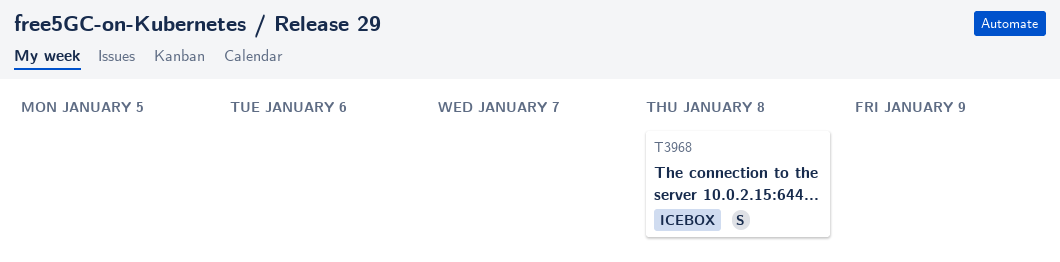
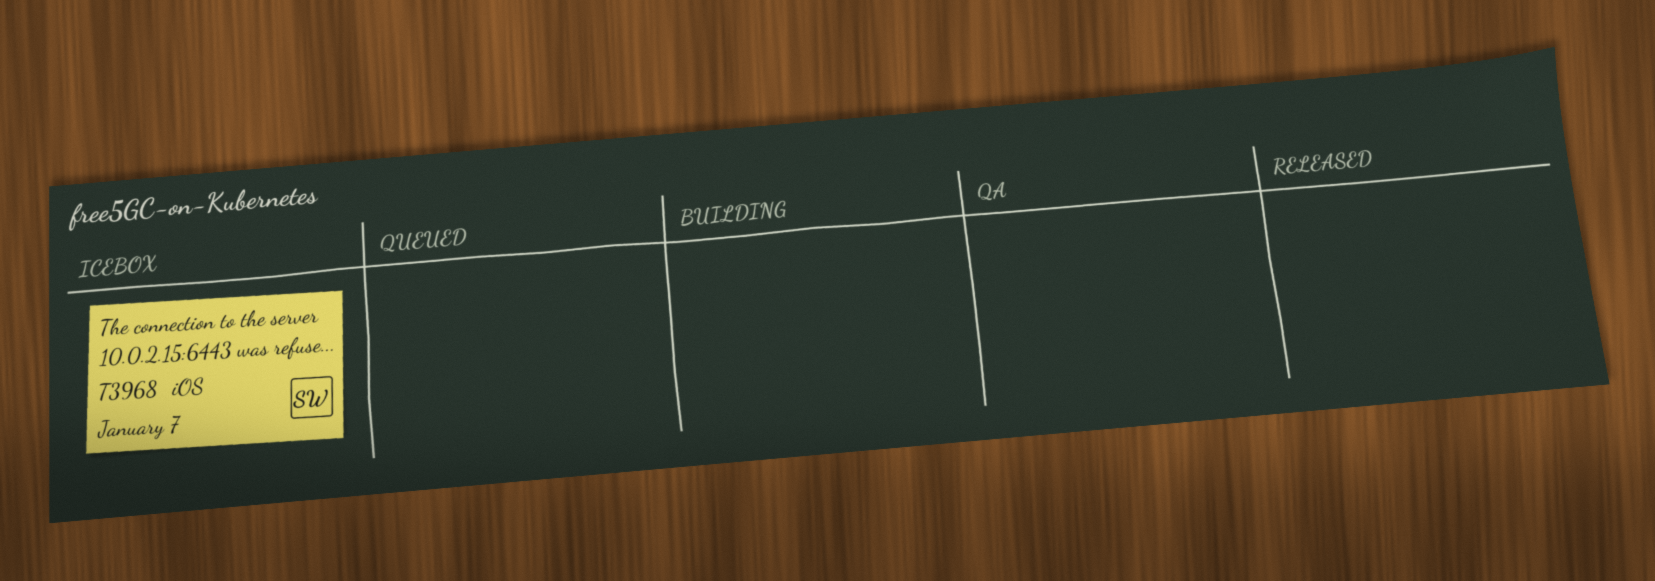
T3968, day: Jan 8 -> Jan 7

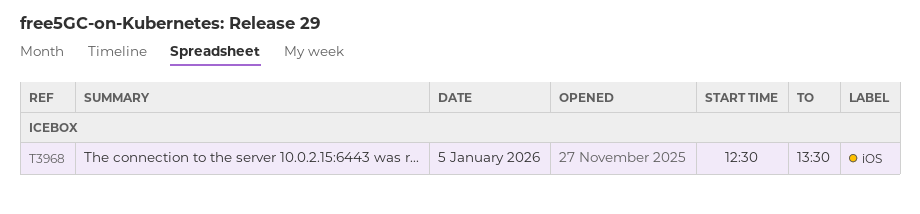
T3968, day: Jan 7 -> Jan 5

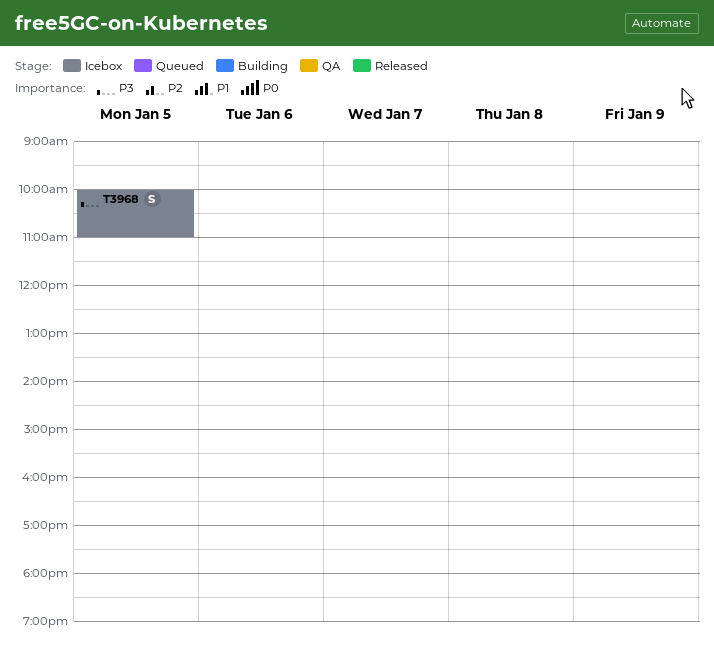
T3968, begins: 12:30 -> 10:00
T3968, ends: 13:30 -> 11:00

